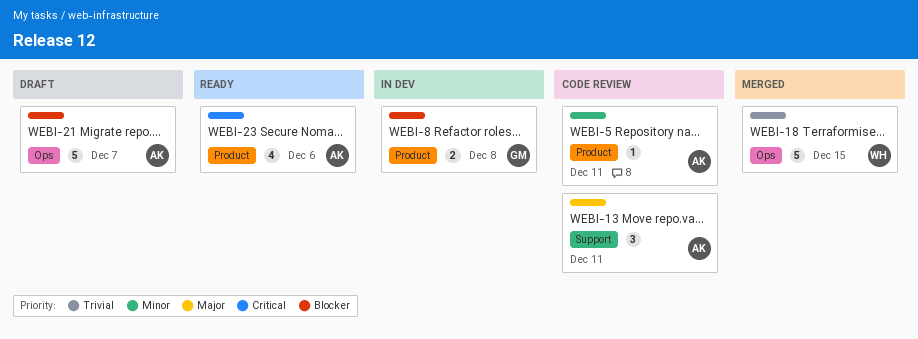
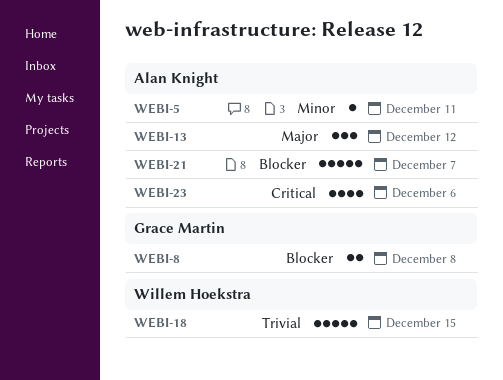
WEBI-13, due: Dec 11 -> Dec 12

